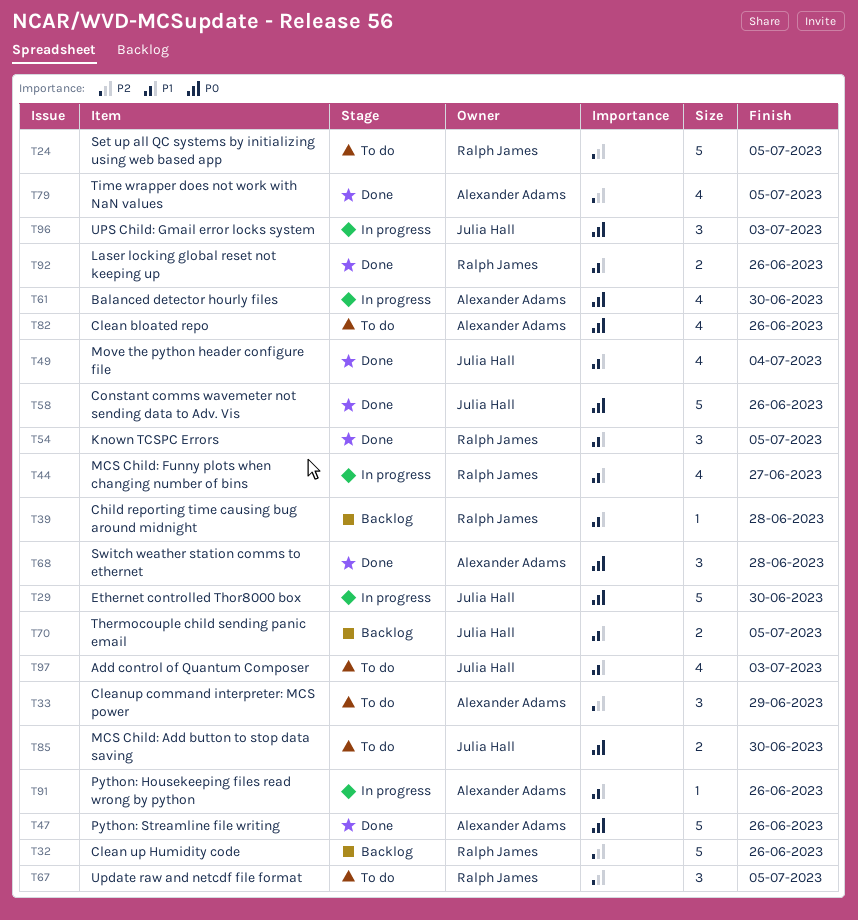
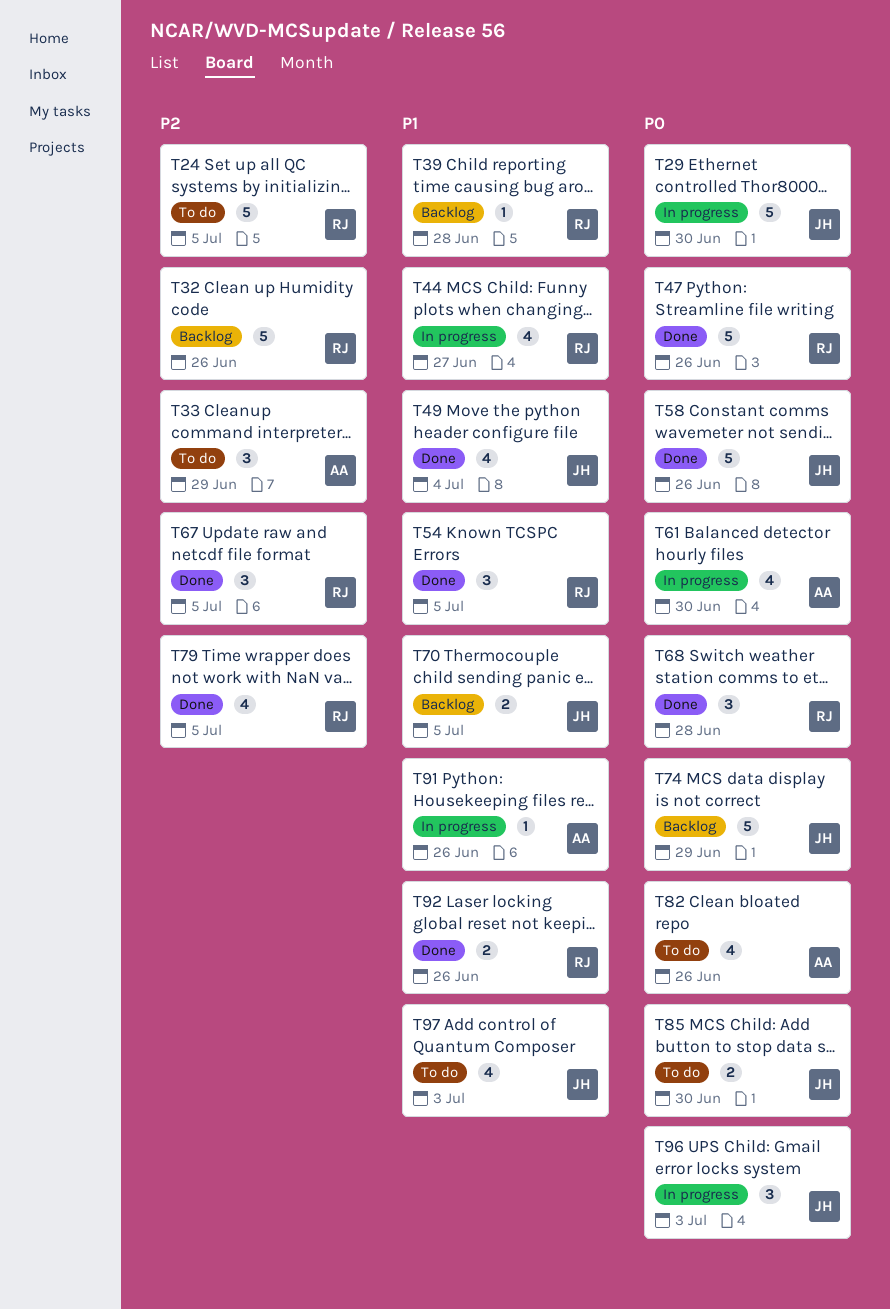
T47, owner: Alexander Adams -> Ralph James
T67, status: To do -> Done
T68, owner: Alexander Adams -> Ralph James
T74: none -> present
T79, owner: Alexander Adams -> Ralph James

